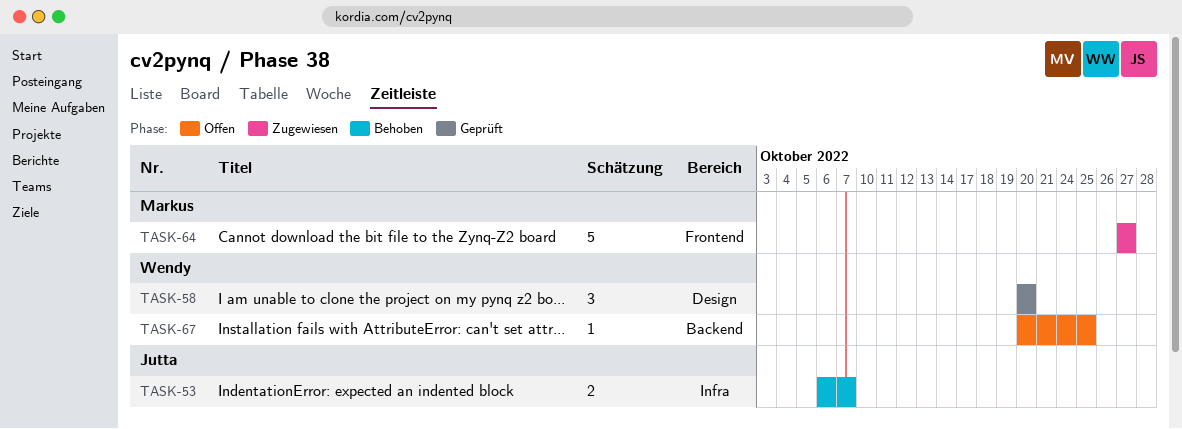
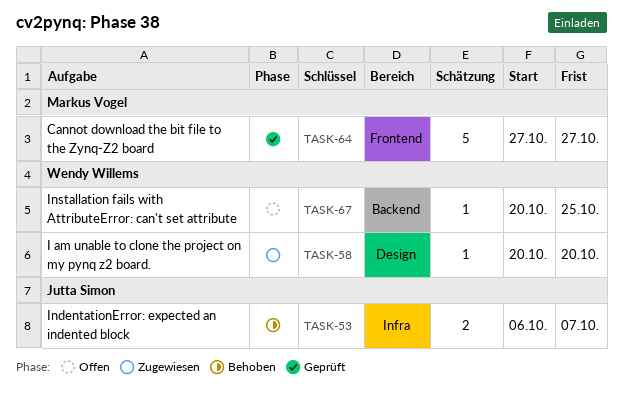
TASK-58, status: Geprüft -> Zugewiesen
TASK-58, estimate: 3 -> 1
TASK-64, status: Zugewiesen -> Geprüft

